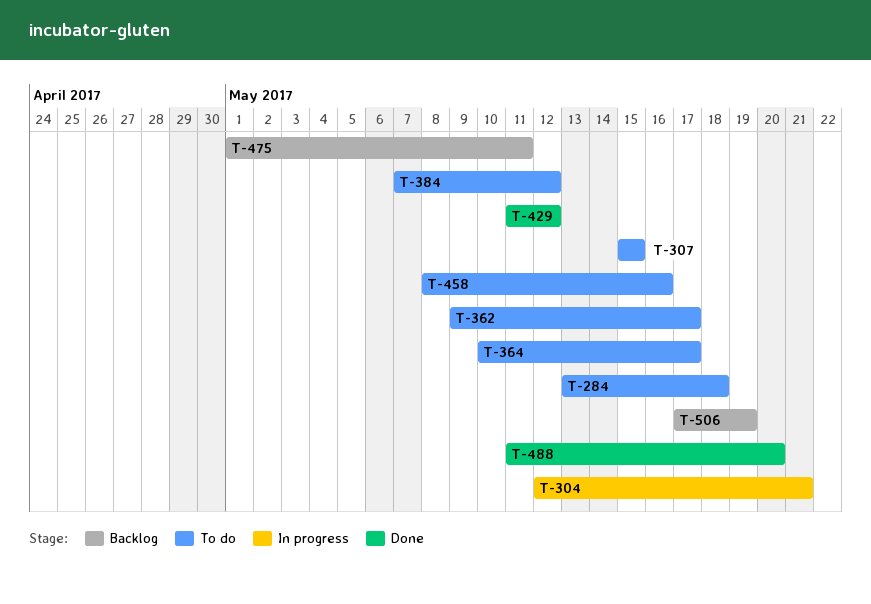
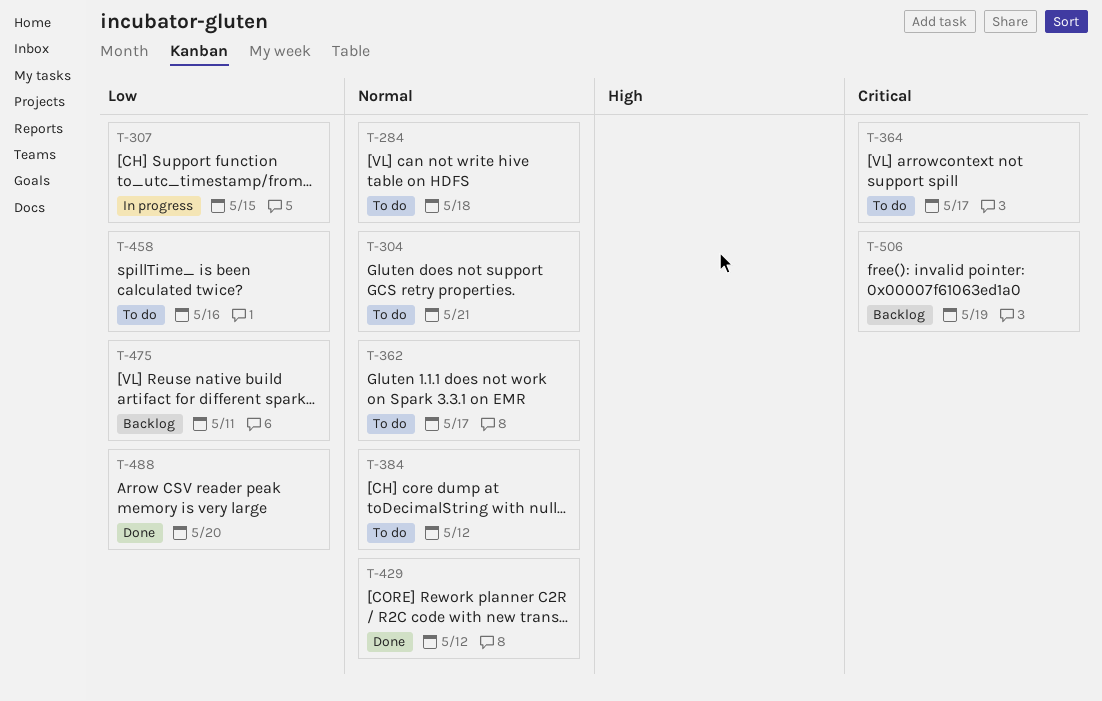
T-304, status: In progress -> To do
T-307, status: To do -> In progress

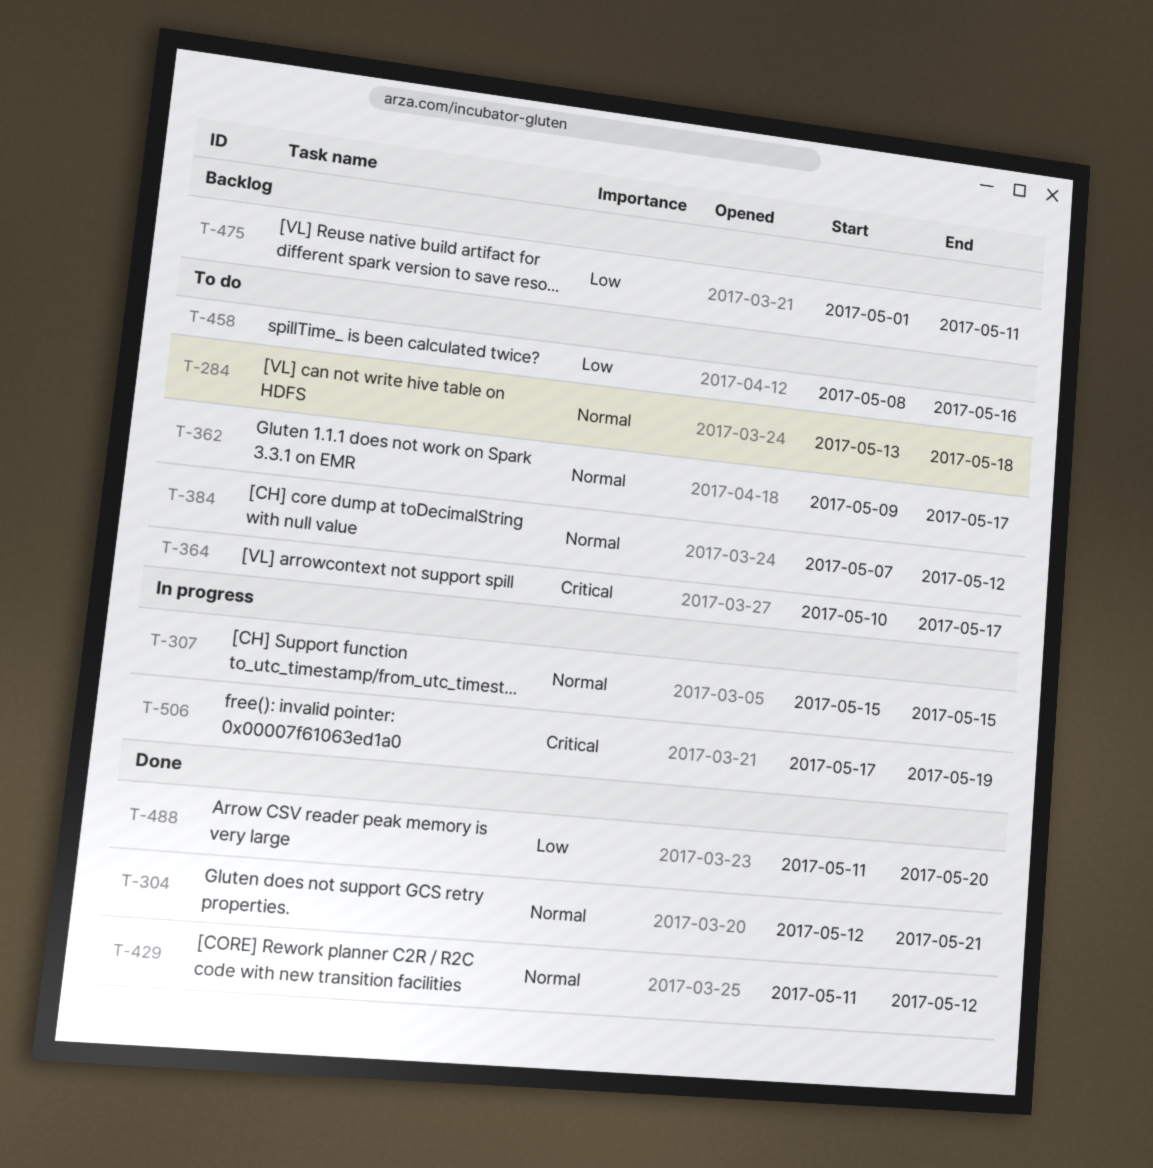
T-304, status: To do -> Done
T-307, priority: Low -> Normal
T-506, status: Backlog -> In progress

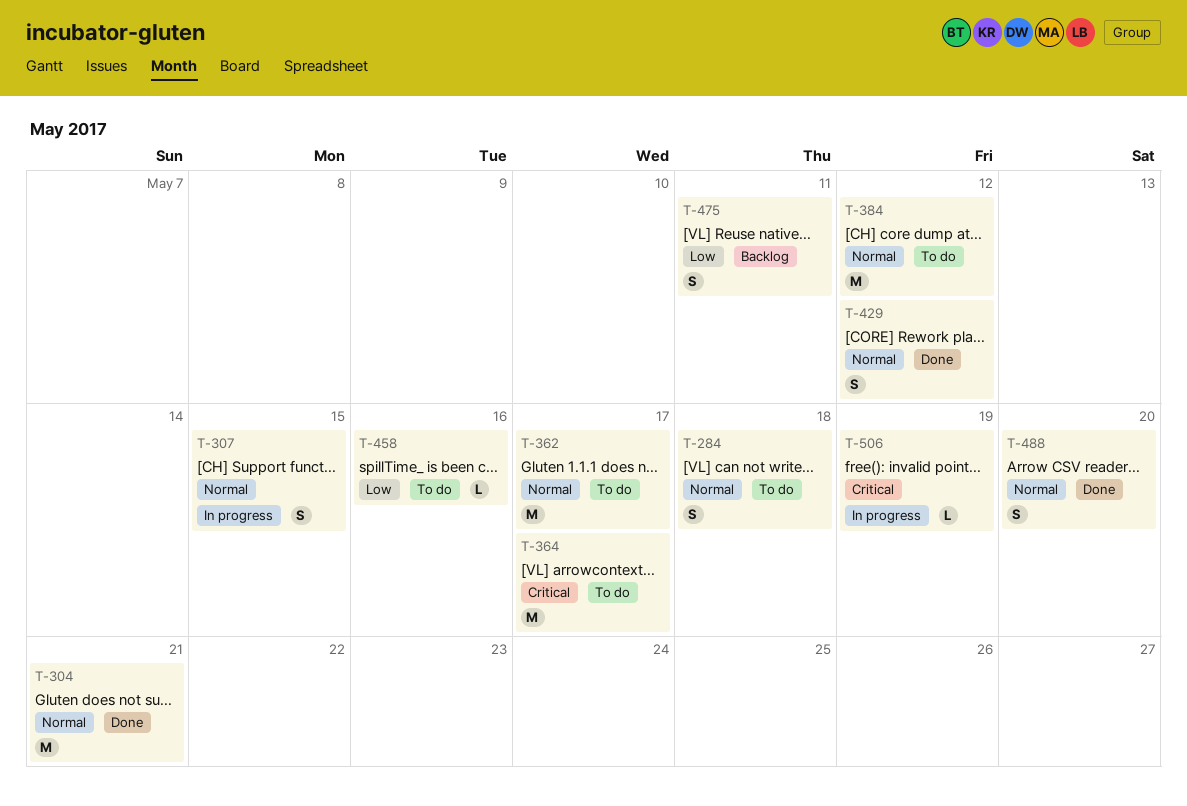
T-488, priority: Low -> Normal

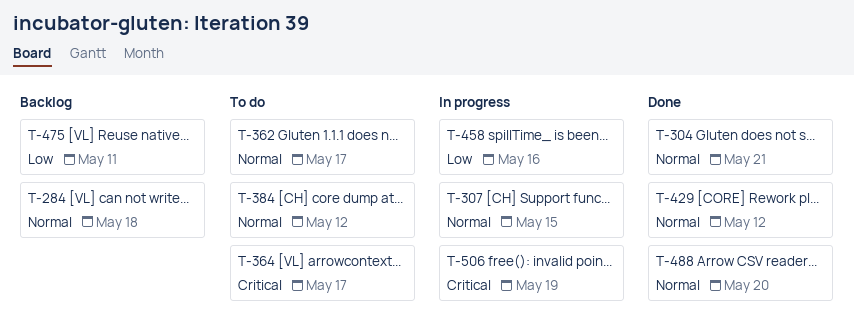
T-284, status: To do -> Backlog
T-458, status: To do -> In progress

